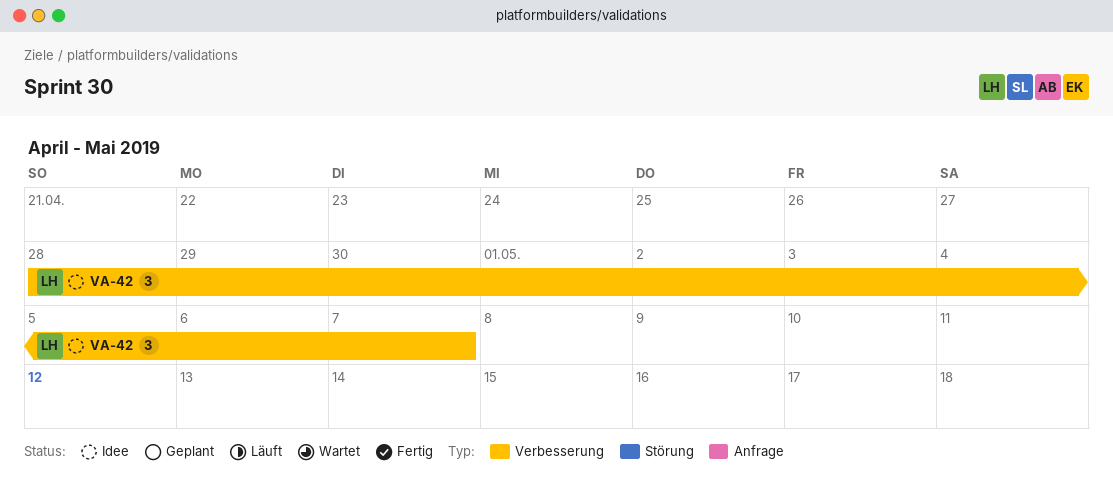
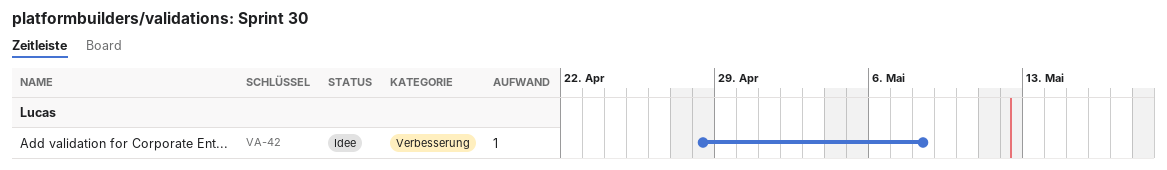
VA-42, estimate: 3 -> 1
VA-42, due: May 7 -> May 8

